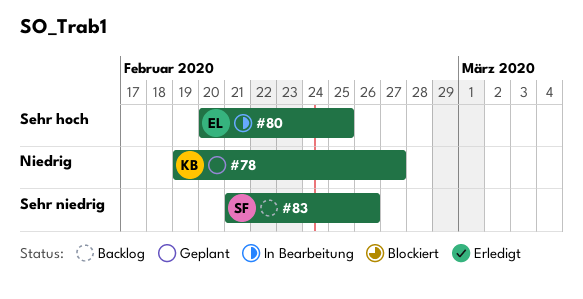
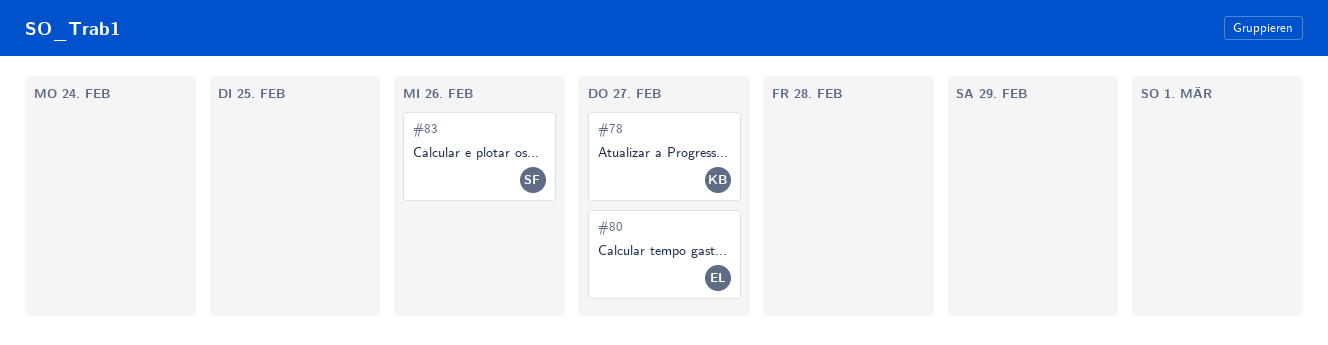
#80, due: Feb 25 -> Feb 27

